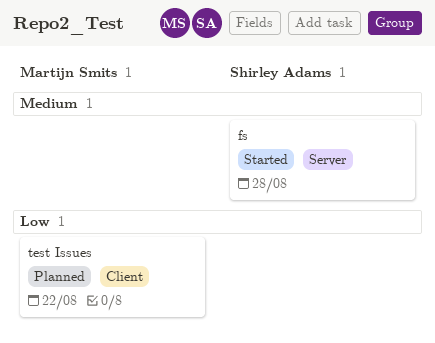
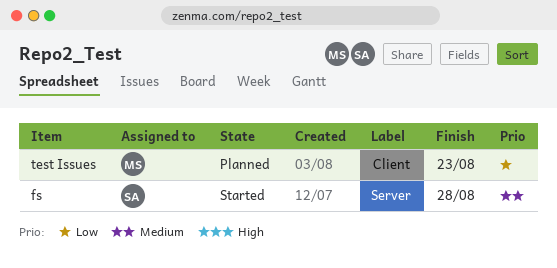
test Issues, due: Aug 22 -> Aug 23

